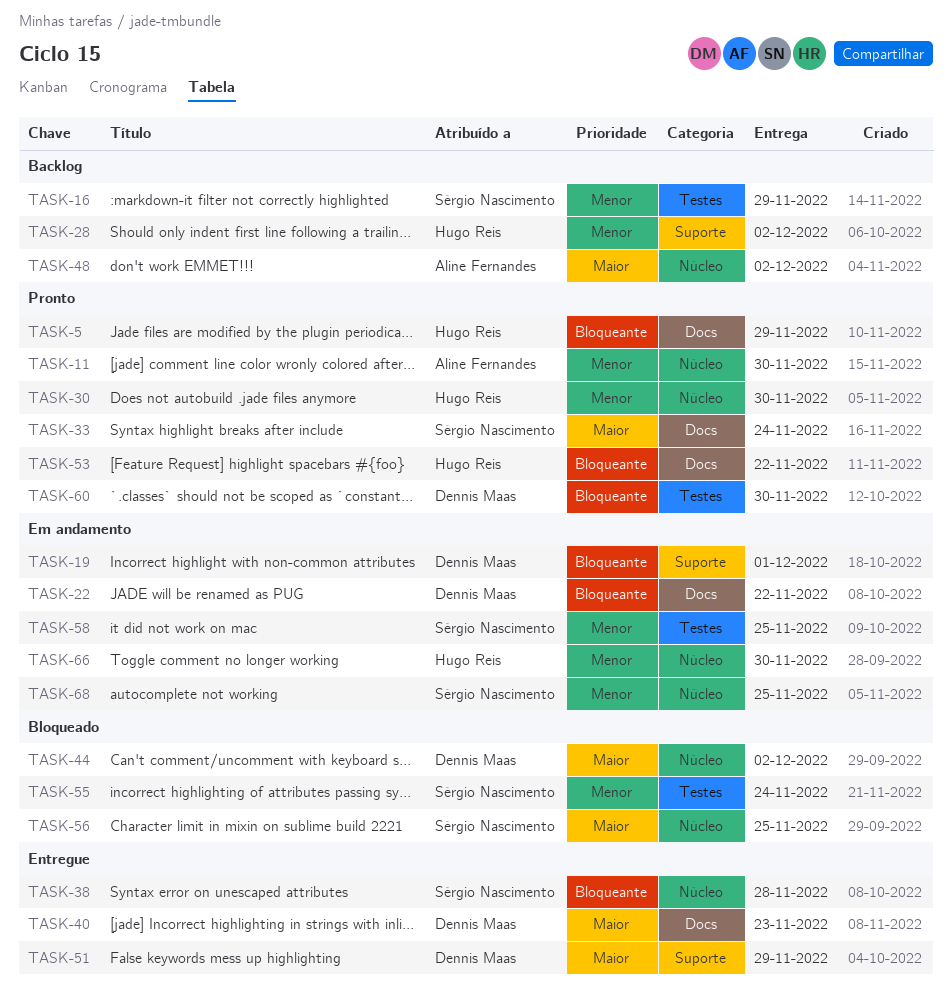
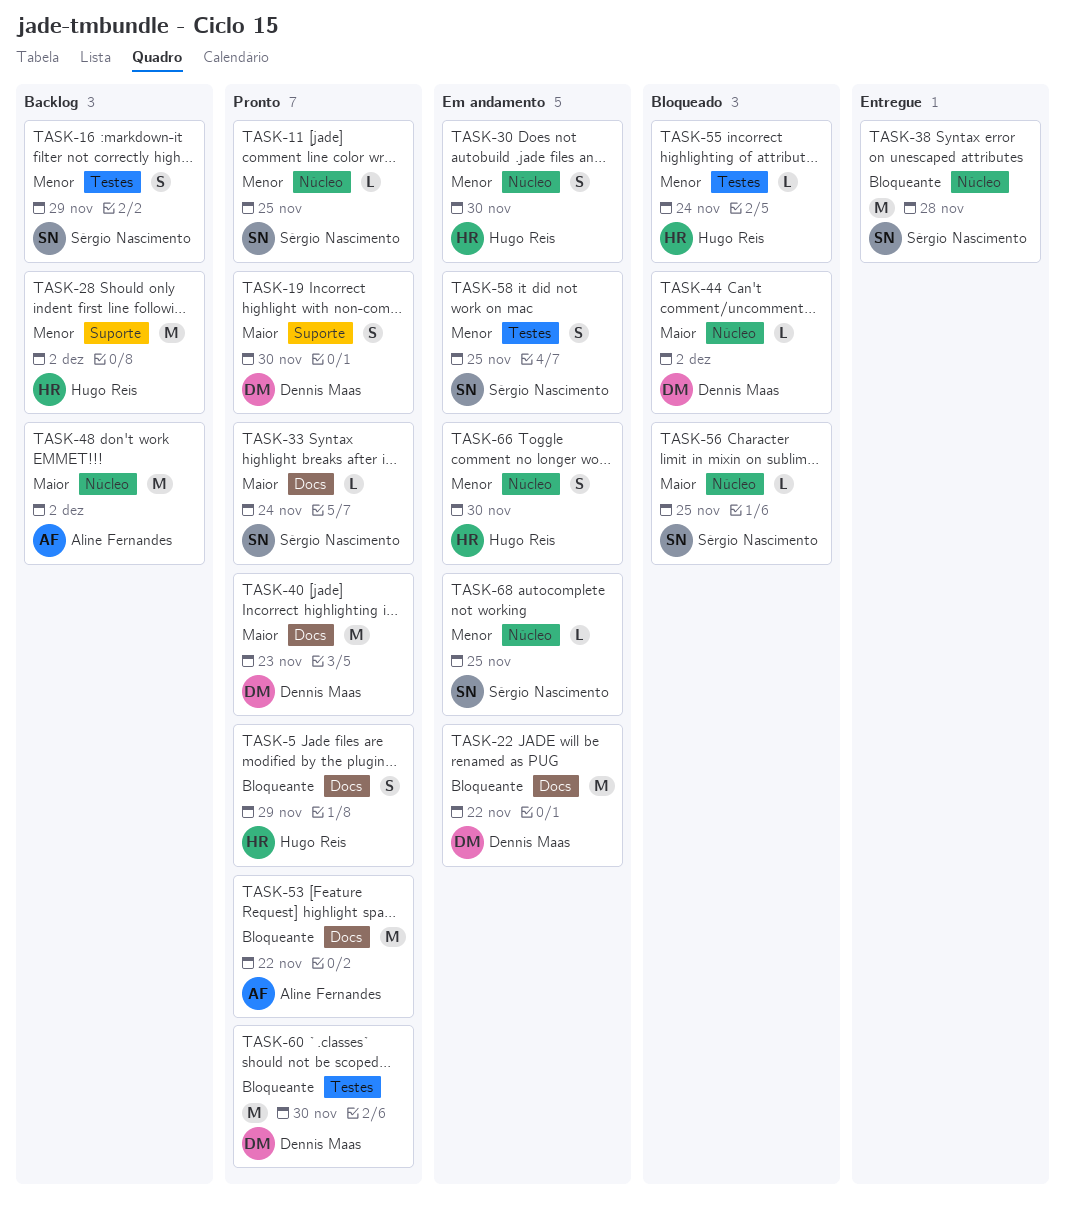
TASK-11, owner: Aline Fernandes -> Sérgio Nascimento
TASK-11, due: Nov 30 -> Nov 25
TASK-19, status: Em andamento -> Pronto
TASK-19, priority: Bloqueante -> Maior
TASK-19, due: Dec 1 -> Nov 30
TASK-30, status: Pronto -> Em andamento
TASK-40, status: Entregue -> Pronto
TASK-51: present -> none
TASK-53, owner: Hugo Reis -> Aline Fernandes
TASK-55, owner: Sérgio Nascimento -> Hugo Reis

